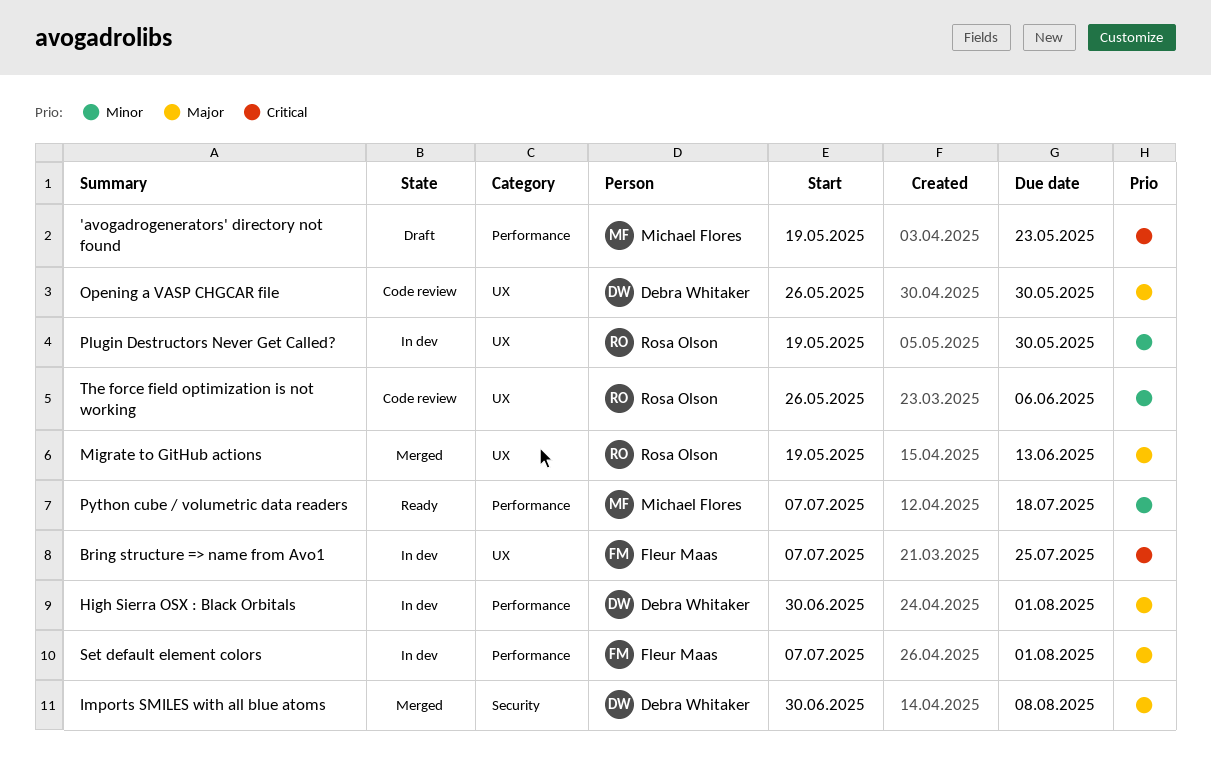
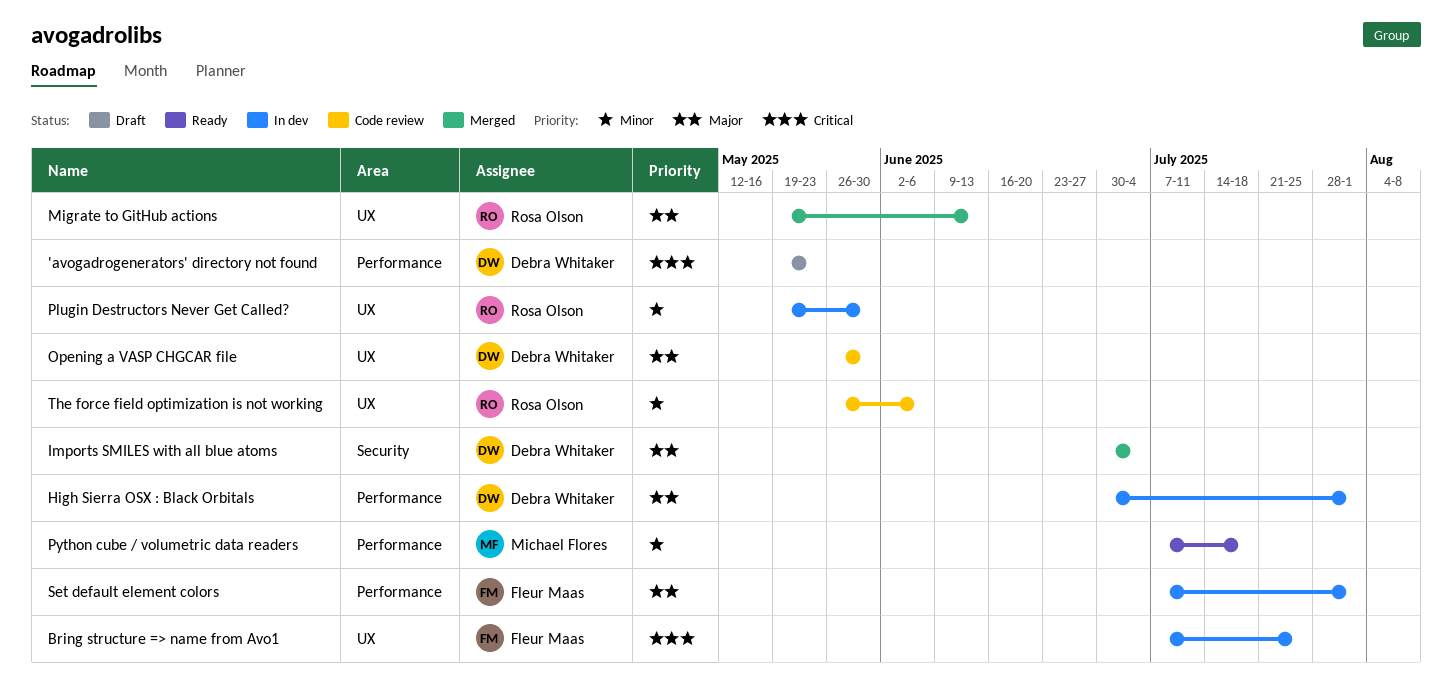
'avogadrogenerators' directory not found, owner: Michael Flores -> Debra Whitaker
Imports SMILES with all blue atoms, due: Aug 8 -> Jul 4

